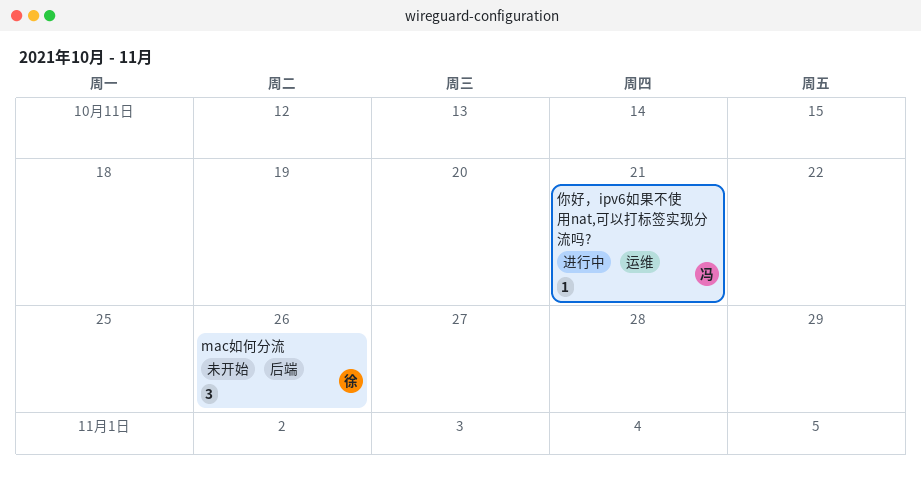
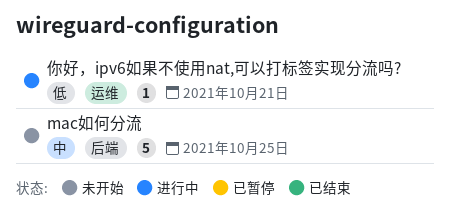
mac如何分流, estimate: 3 -> 5
mac如何分流, due: Oct 26 -> Oct 25

